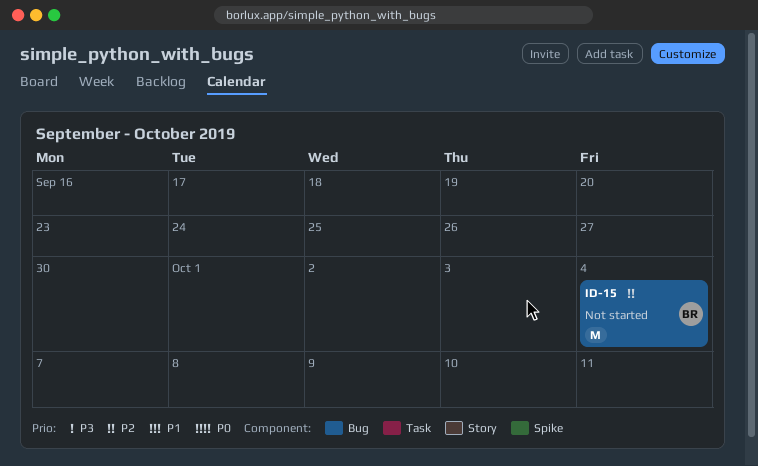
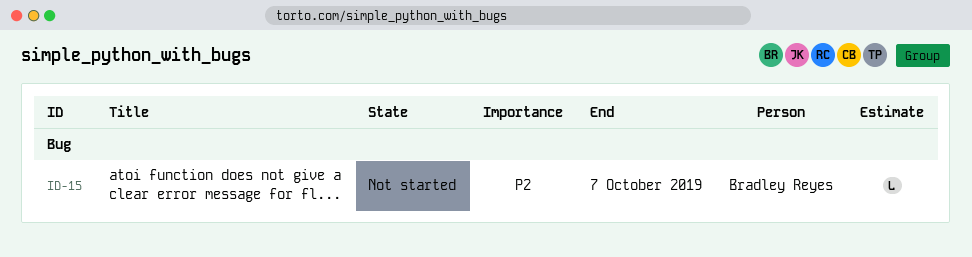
ID-15, estimate: M -> L
ID-15, due: Oct 4 -> Oct 7

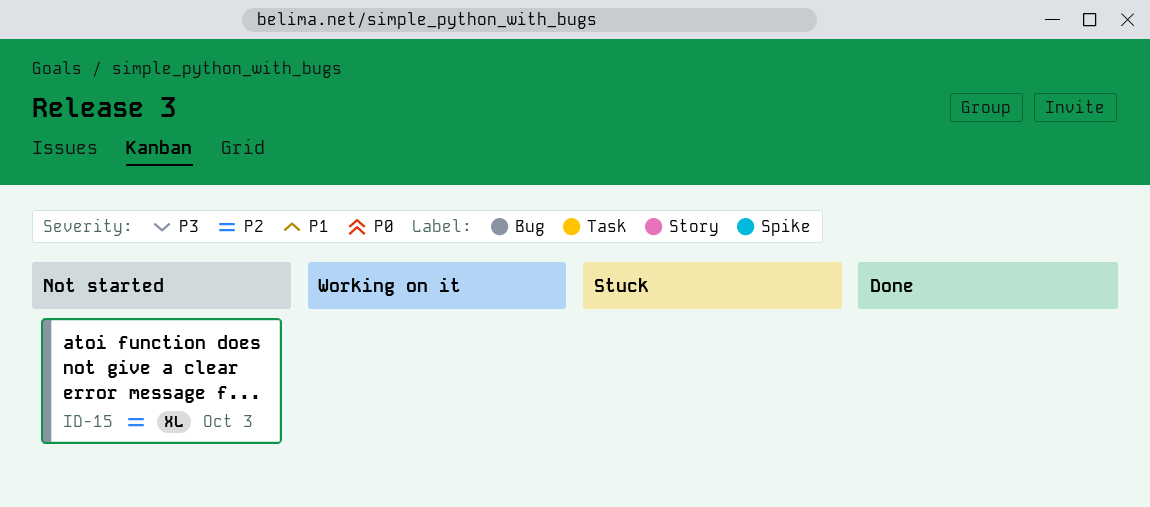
ID-15, estimate: L -> XL
ID-15, due: Oct 7 -> Oct 3

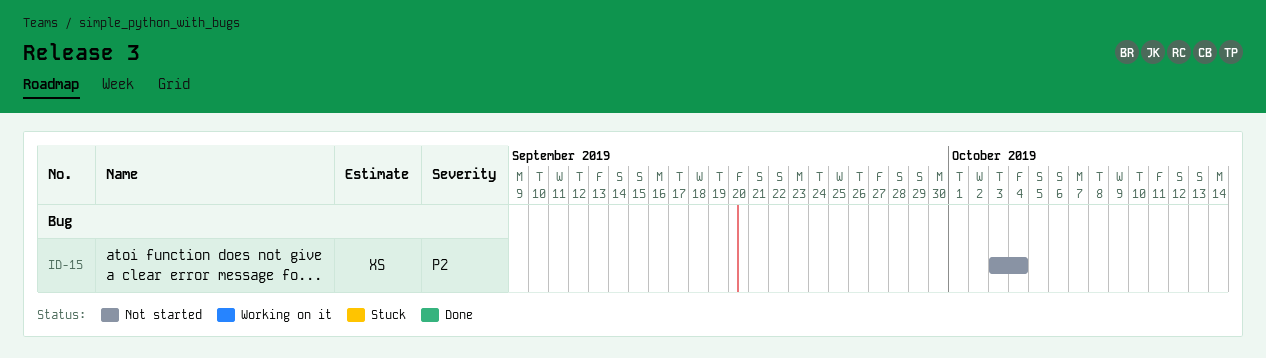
ID-15, estimate: XL -> XS
ID-15, due: Oct 3 -> Oct 4

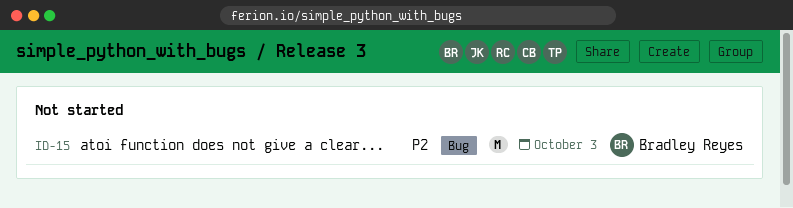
ID-15, estimate: XS -> M
ID-15, due: Oct 4 -> Oct 3

